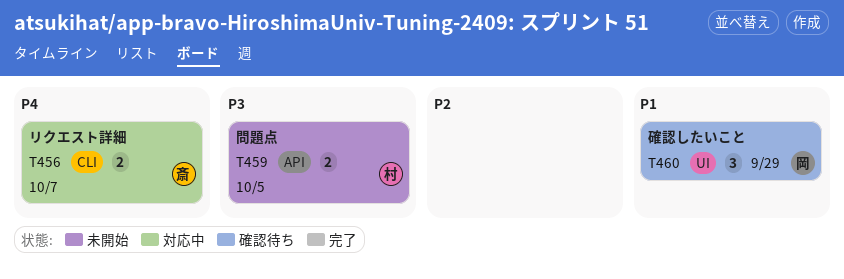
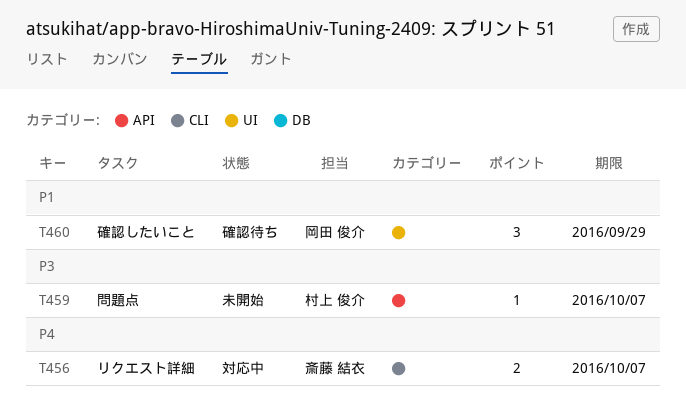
T459, estimate: 2 -> 1
T459, due: Oct 5 -> Oct 7

